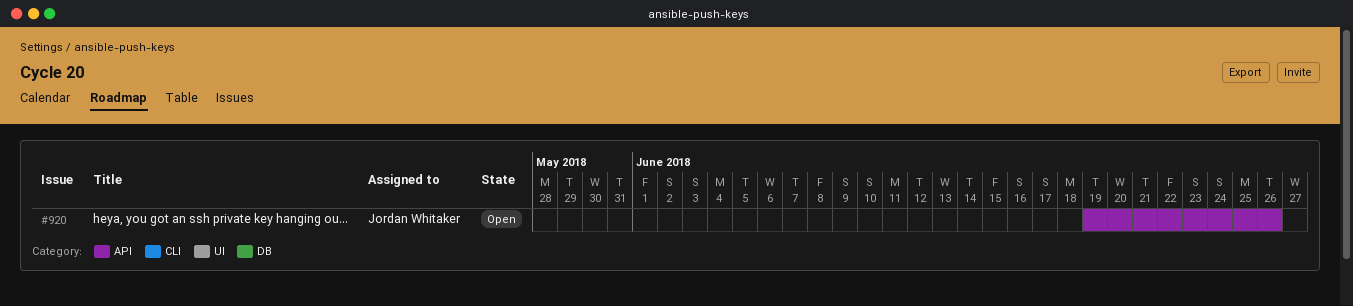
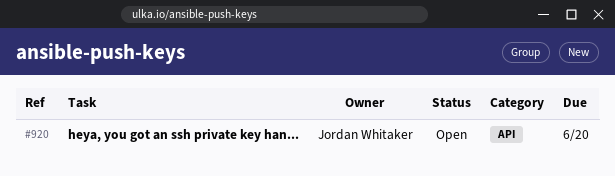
#920, due: Jun 26 -> Jun 20

